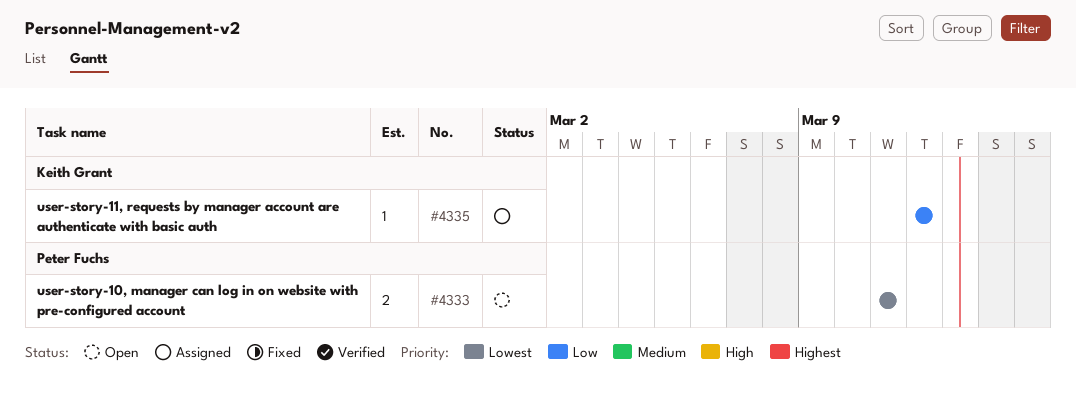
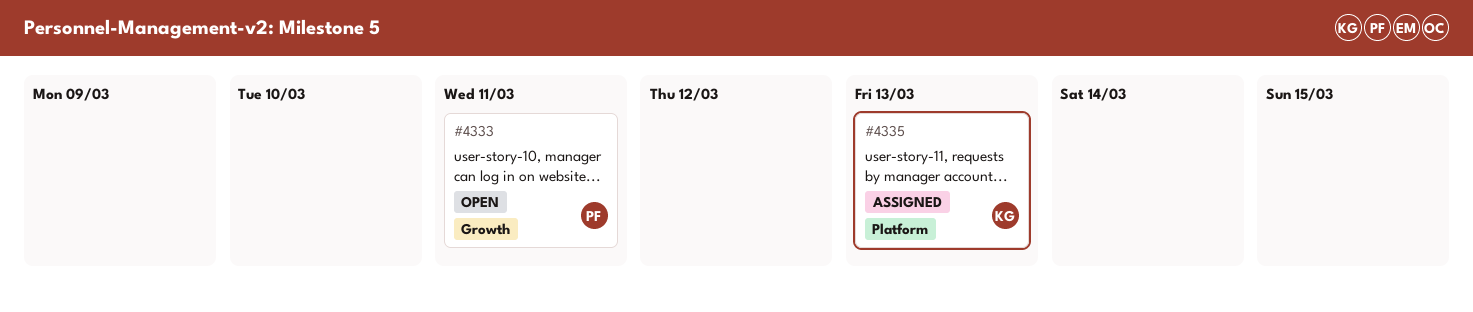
#4335, due: Mar 12 -> Mar 13

